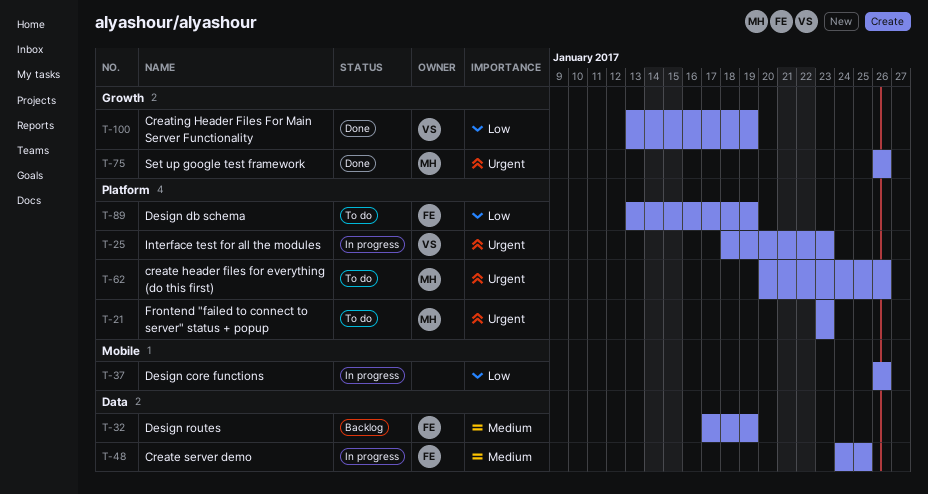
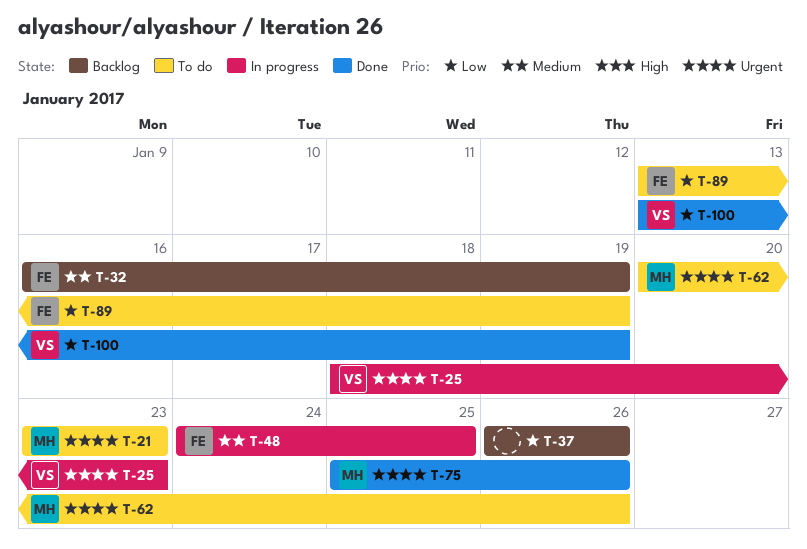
T-32, start: Jan 17 -> Jan 16
T-37, status: In progress -> Backlog
T-75, start: Jan 26 -> Jan 25

